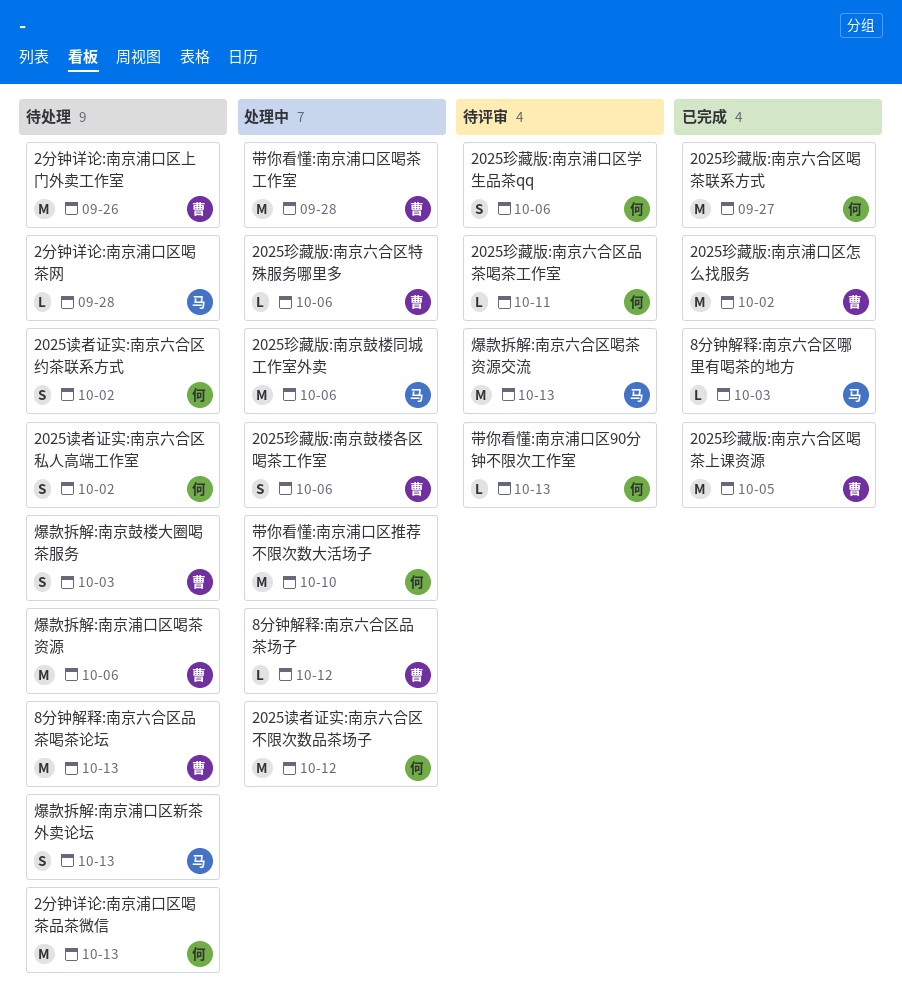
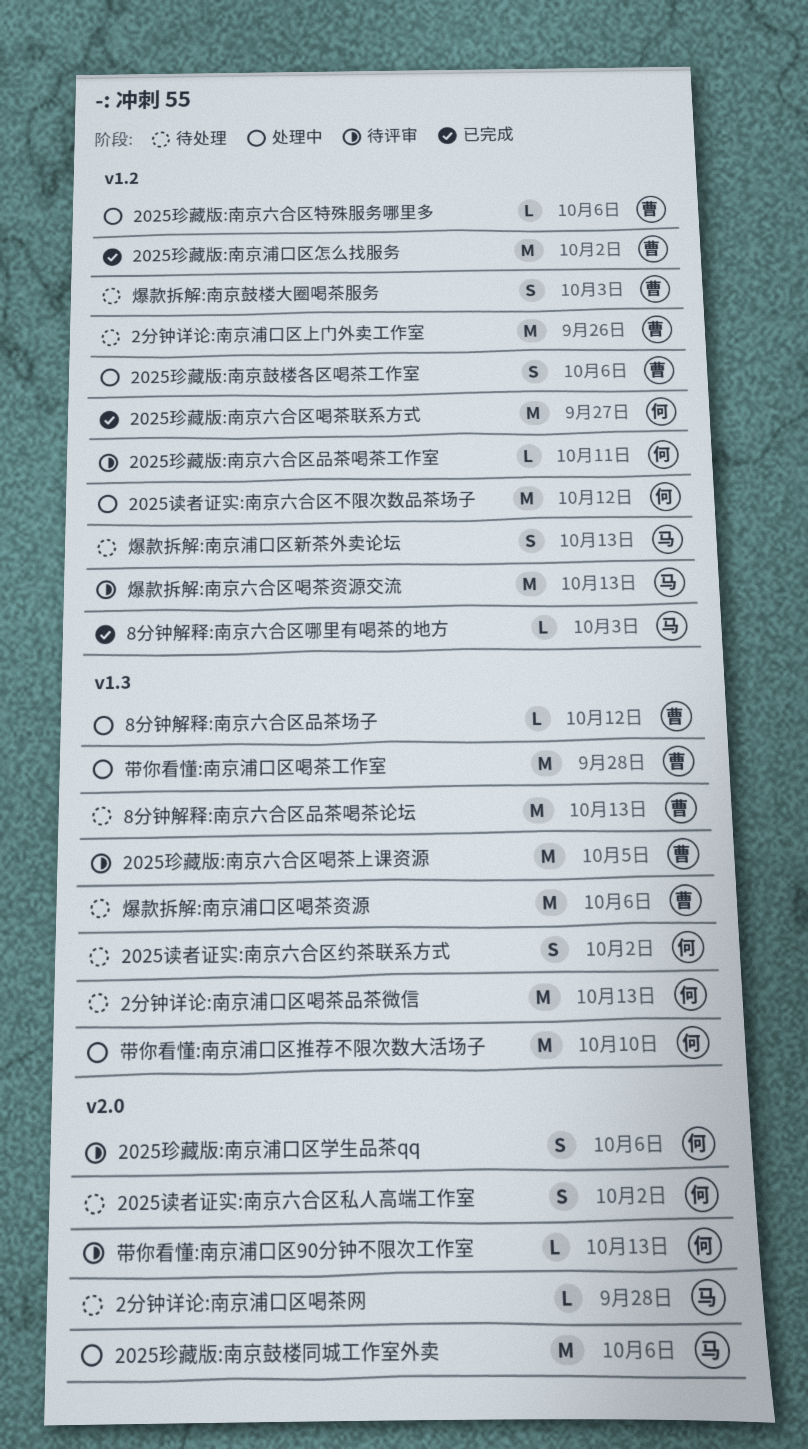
2025珍藏版:南京六合区喝茶上课资源, status: 已完成 -> 待评审

